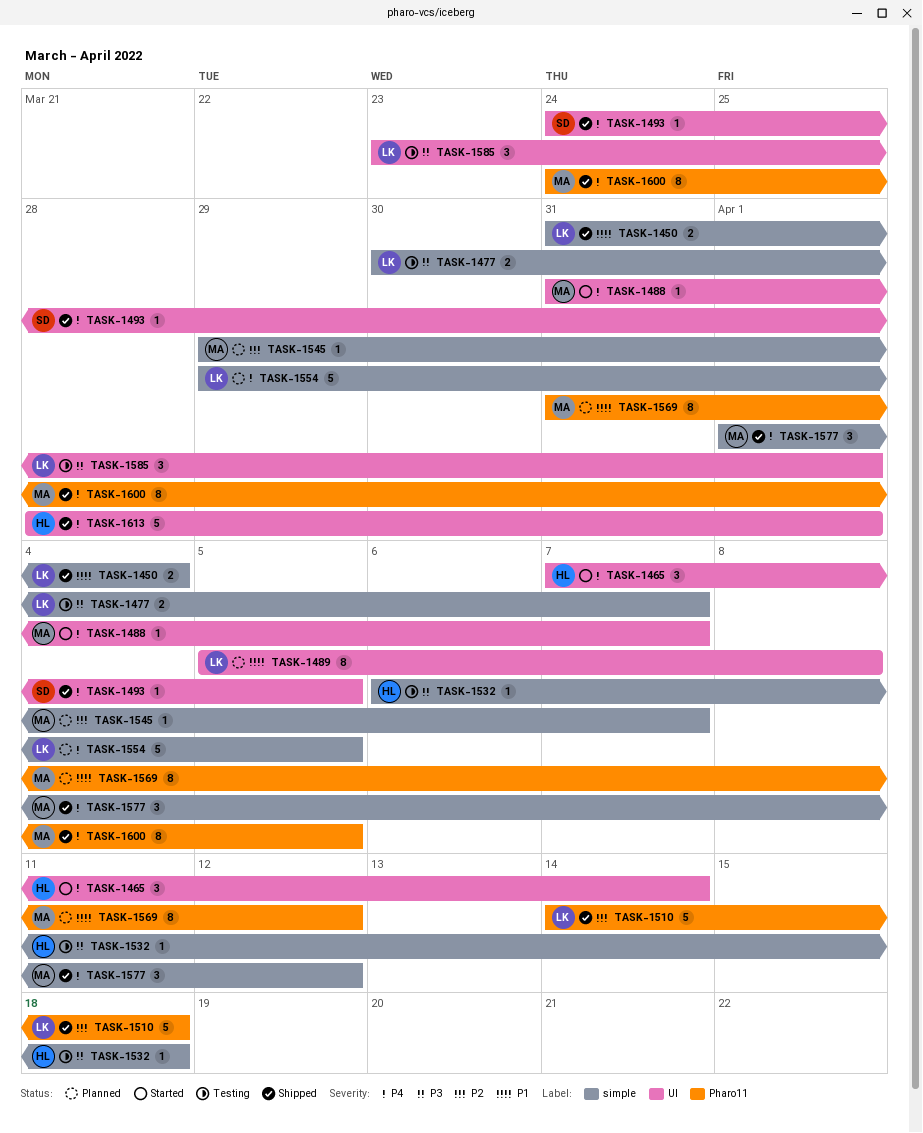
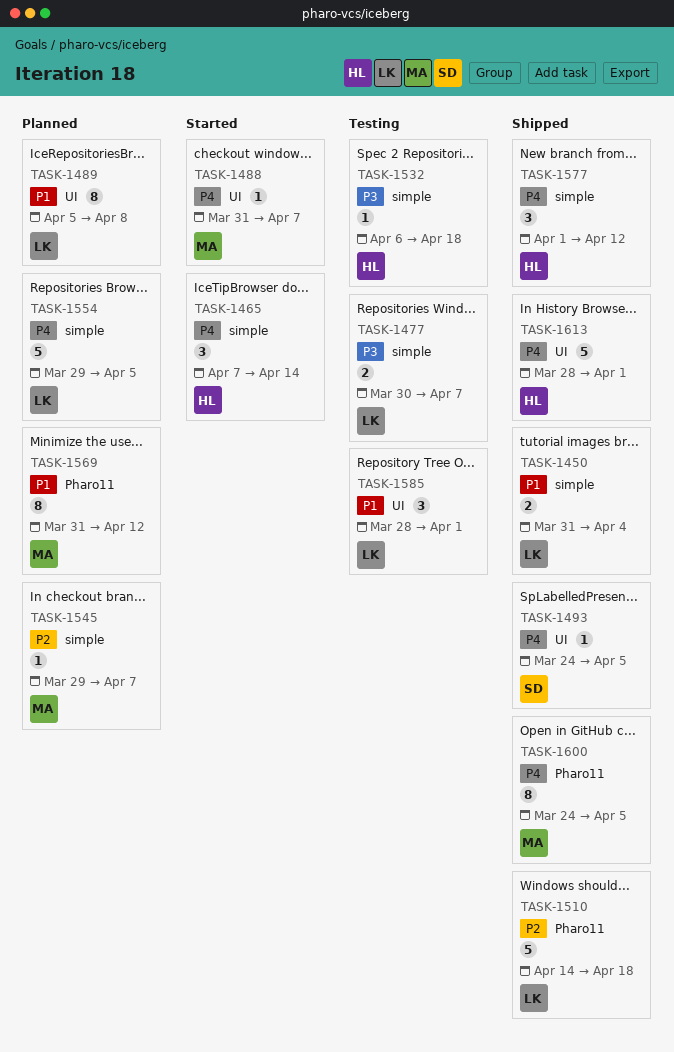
TASK-1465, label: UI -> simple
TASK-1577, owner: MA -> HL
TASK-1585, priority: P3 -> P1
TASK-1585, start: Mar 23 -> Mar 28

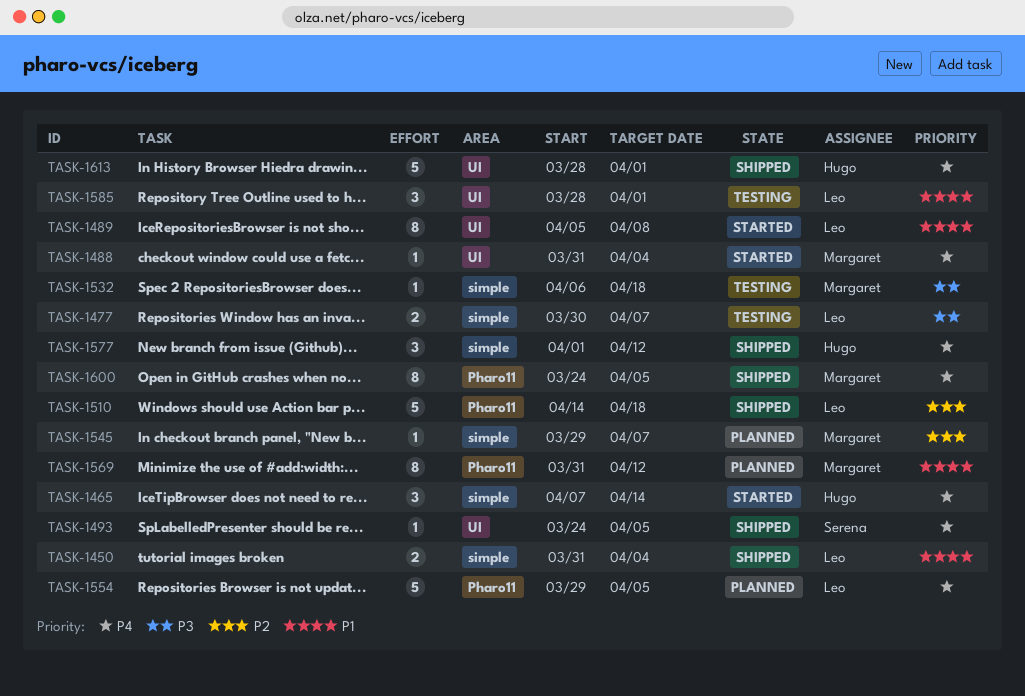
TASK-1488, due: Apr 7 -> Apr 4
TASK-1489, status: Planned -> Started
TASK-1532, owner: Hugo -> Margaret
TASK-1554, label: simple -> Pharo11

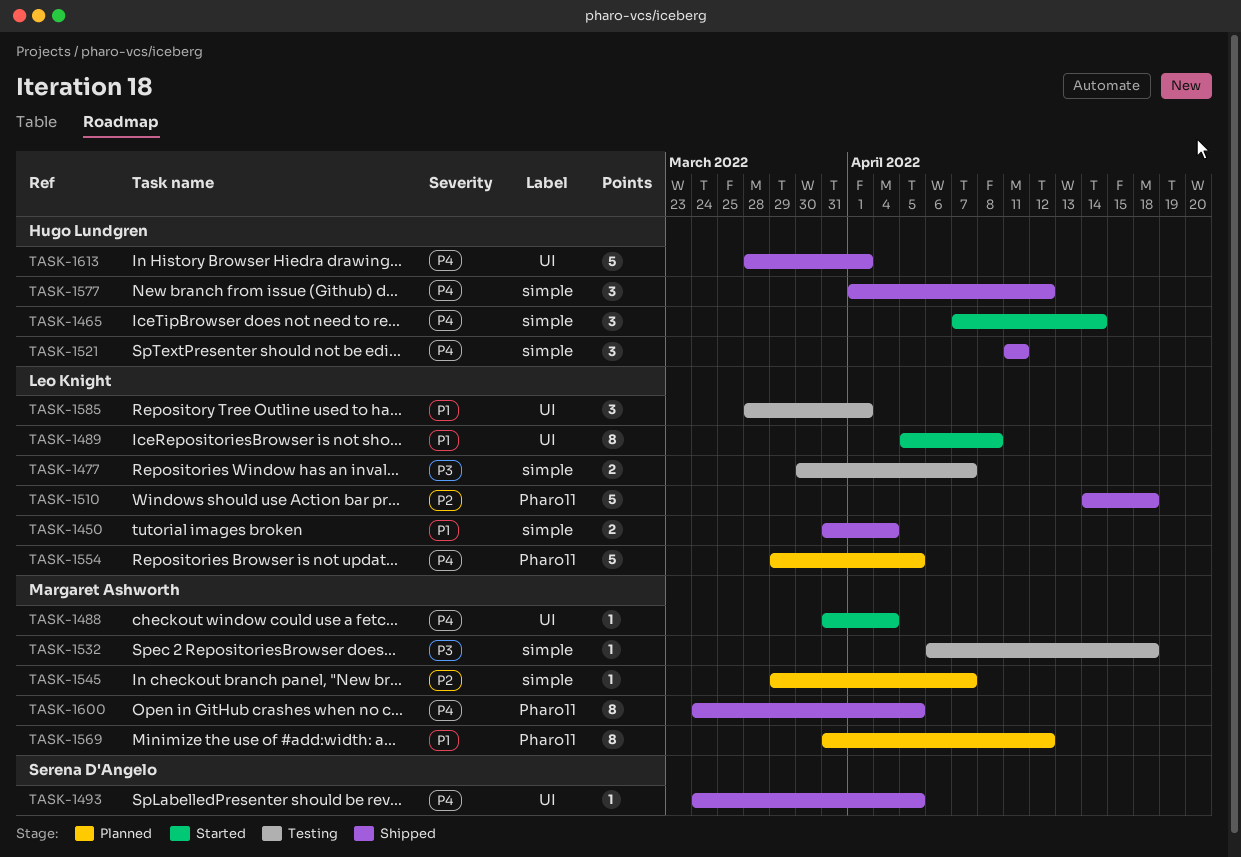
TASK-1521: none -> present

